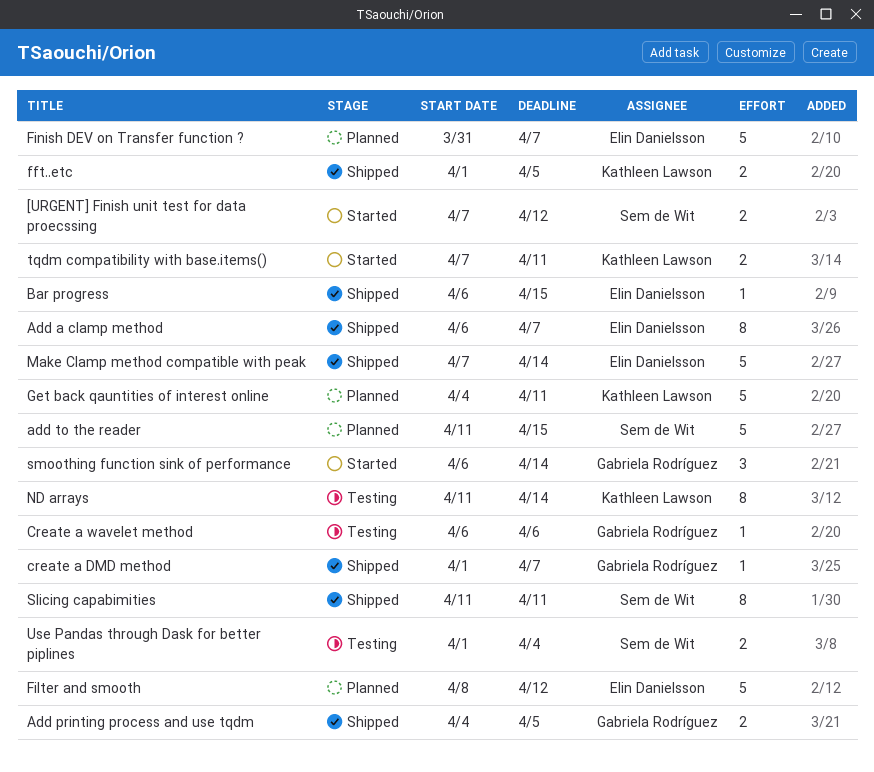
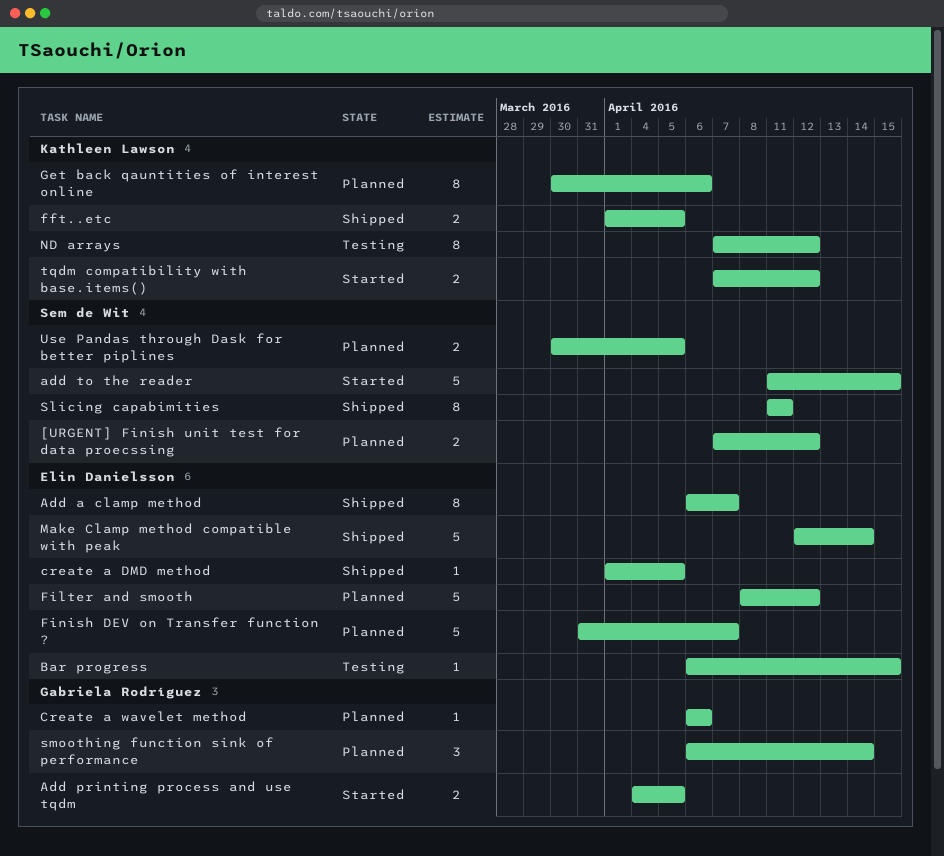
[URGENT] Finish unit test for data proecssing, status: Started -> Planned
Add printing process and use tqdm, status: Shipped -> Started
add to the reader, status: Planned -> Started
Bar progress, status: Shipped -> Testing
create a DMD method, owner: Gabriela Rodríguez -> Elin Danielsson
create a DMD method, due: Apr 7 -> Apr 5
Create a wavelet method, status: Testing -> Planned
Get back qauntities of interest online, estimate: 5 -> 8
Get back qauntities of interest online, start: Apr 4 -> Mar 30
Get back qauntities of interest online, due: Apr 11 -> Apr 6
Make Clamp method compatible with peak, start: Apr 7 -> Apr 12
ND arrays, start: Apr 11 -> Apr 7
ND arrays, due: Apr 14 -> Apr 12
smoothing function sink of performance, status: Started -> Planned
tqdm compatibility with base.items(), due: Apr 11 -> Apr 12
Use Pandas through Dask for better piplines, status: Testing -> Planned
Use Pandas through Dask for better piplines, start: Apr 1 -> Mar 30
Use Pandas through Dask for better piplines, due: Apr 4 -> Apr 5

